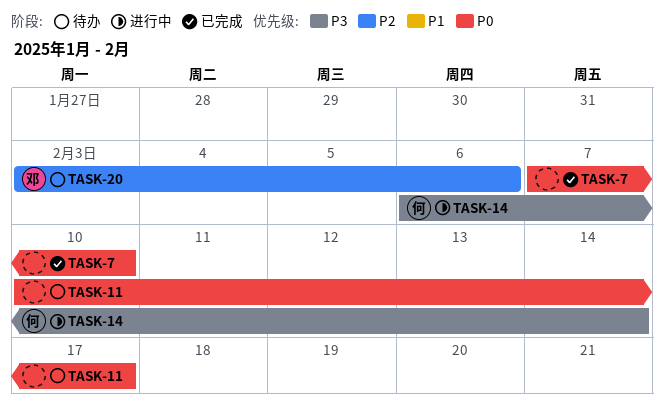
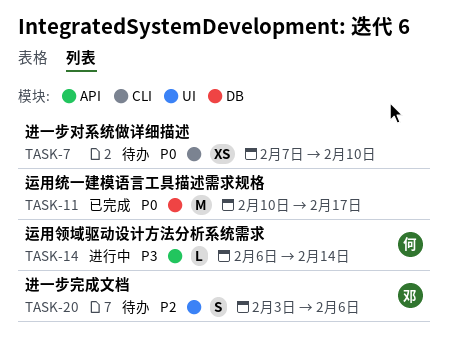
TASK-7, status: 已完成 -> 待办
TASK-11, status: 待办 -> 已完成

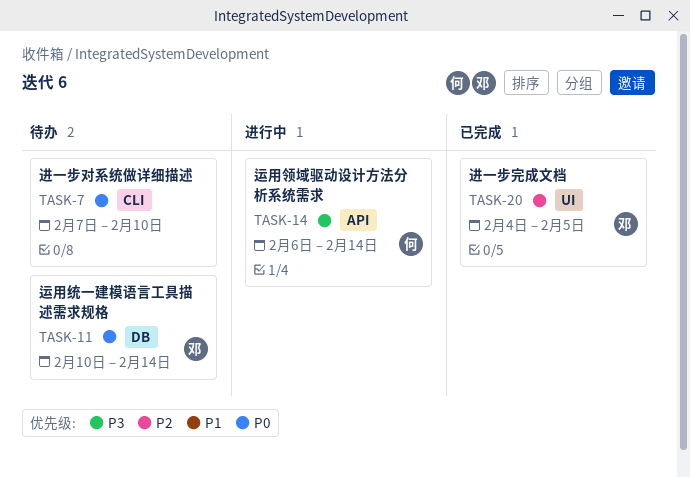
TASK-11, status: 已完成 -> 待办
TASK-11, owner: none -> 邓
TASK-11, due: Feb 17 -> Feb 14
TASK-20, status: 待办 -> 已完成
TASK-20, start: Feb 3 -> Feb 4
TASK-20, due: Feb 6 -> Feb 5

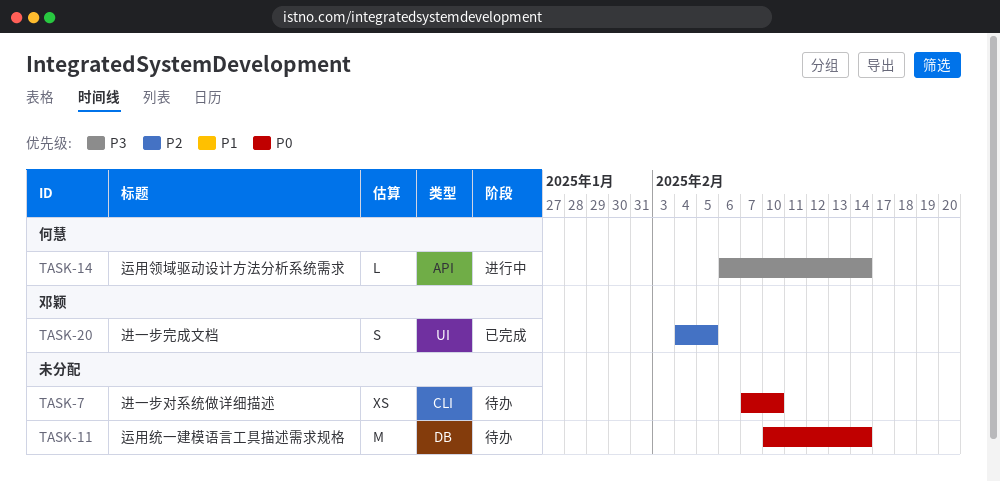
TASK-11, owner: 邓颖 -> none

